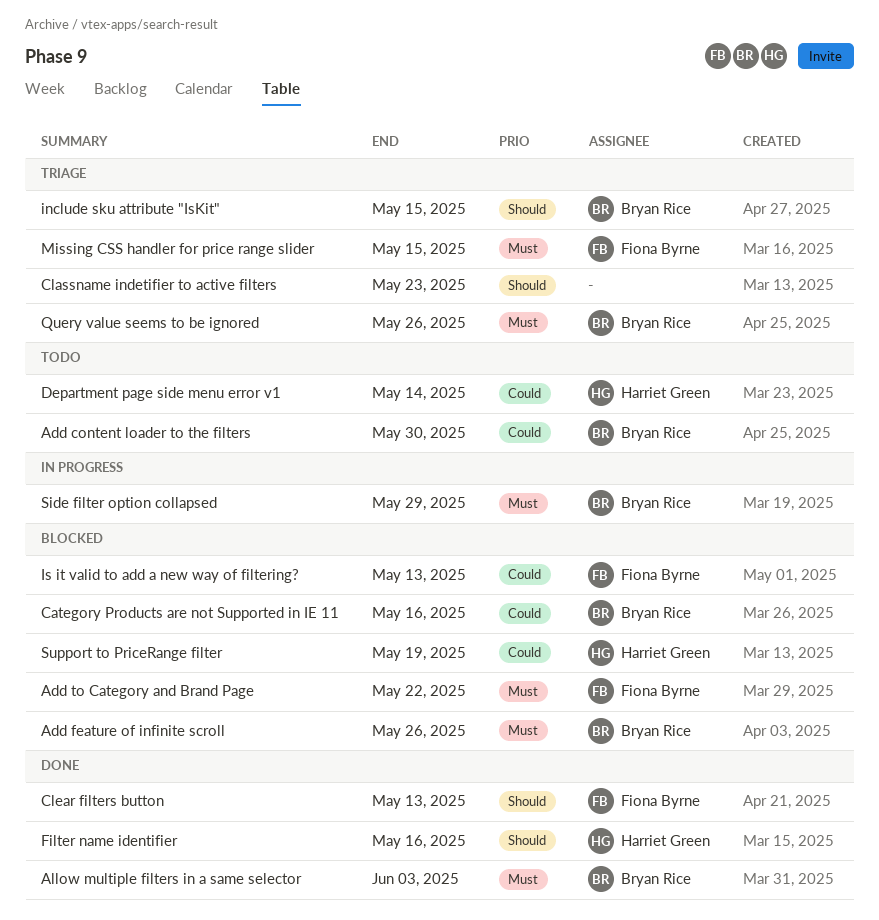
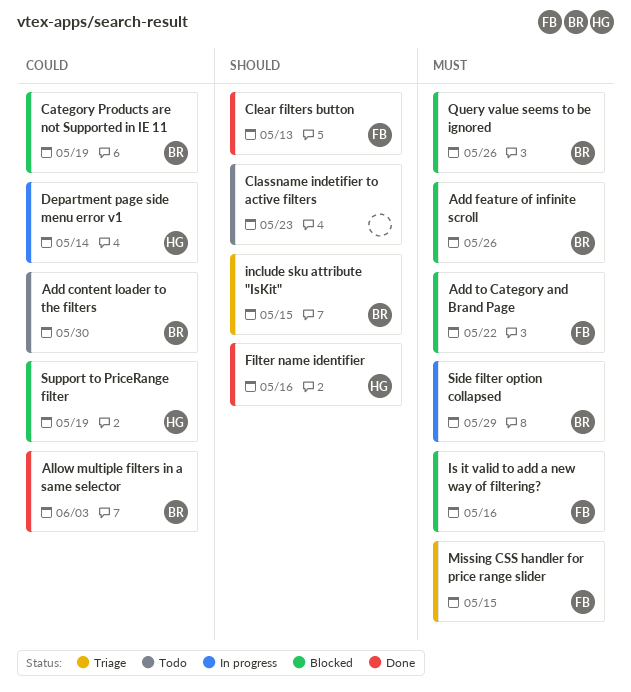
Allow multiple filters in a same selector, priority: Must -> Could
Category Products are not Supported in IE 11, due: May 16 -> May 19
Classname indetifier to active filters, status: Triage -> Todo
Department page side menu error v1, status: Todo -> In progress
Is it valid to add a new way of filtering?, priority: Could -> Must
Is it valid to add a new way of filtering?, due: May 13 -> May 16
Query value seems to be ignored, status: Triage -> Blocked

